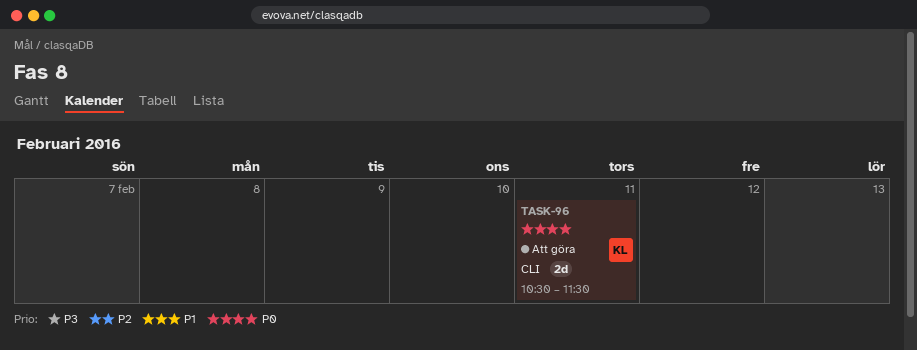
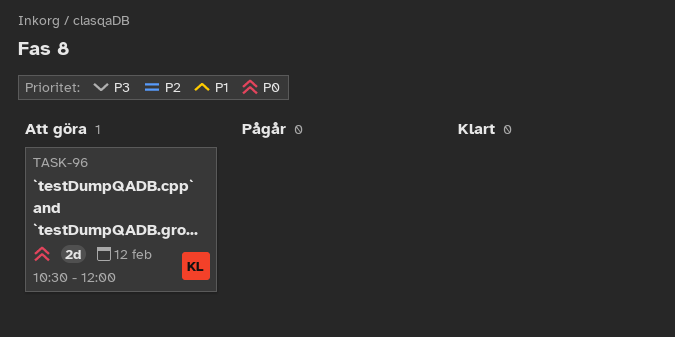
TASK-96, day: Feb 11 -> Feb 12
TASK-96, ends: 11:30 -> 12:00

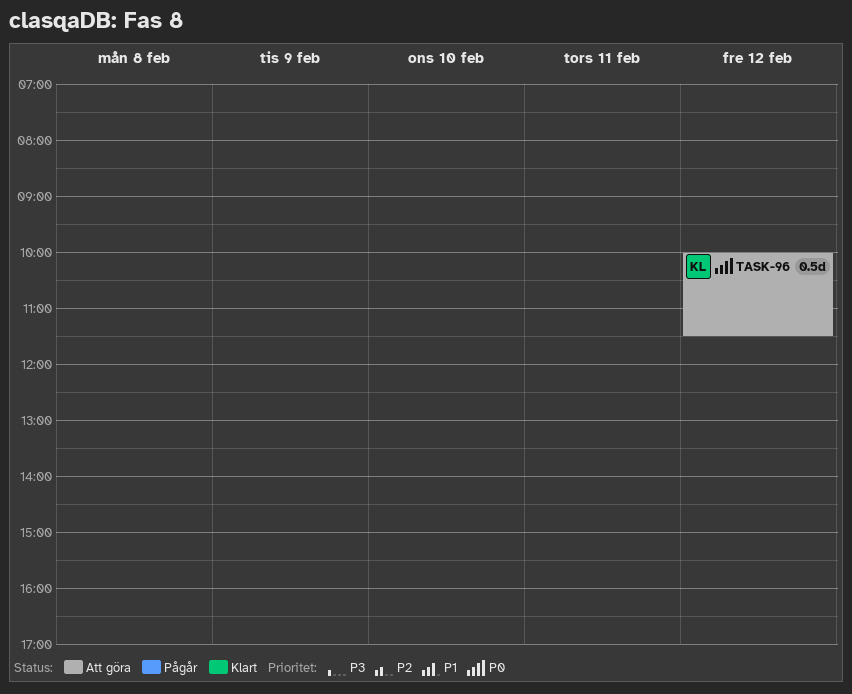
TASK-96, estimate: 2d -> 0.5d
TASK-96, begins: 10:30 -> 10:00
TASK-96, ends: 12:00 -> 11:30

